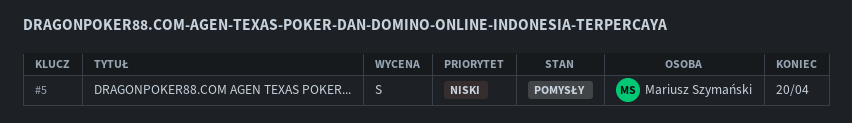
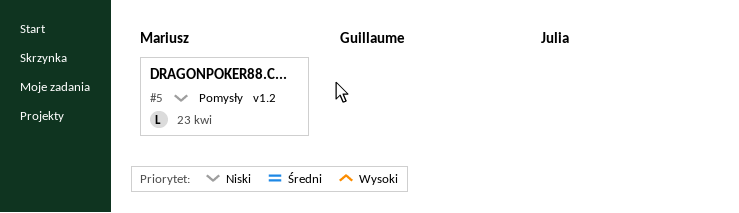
#5, estimate: S -> L
#5, due: Apr 20 -> Apr 23

